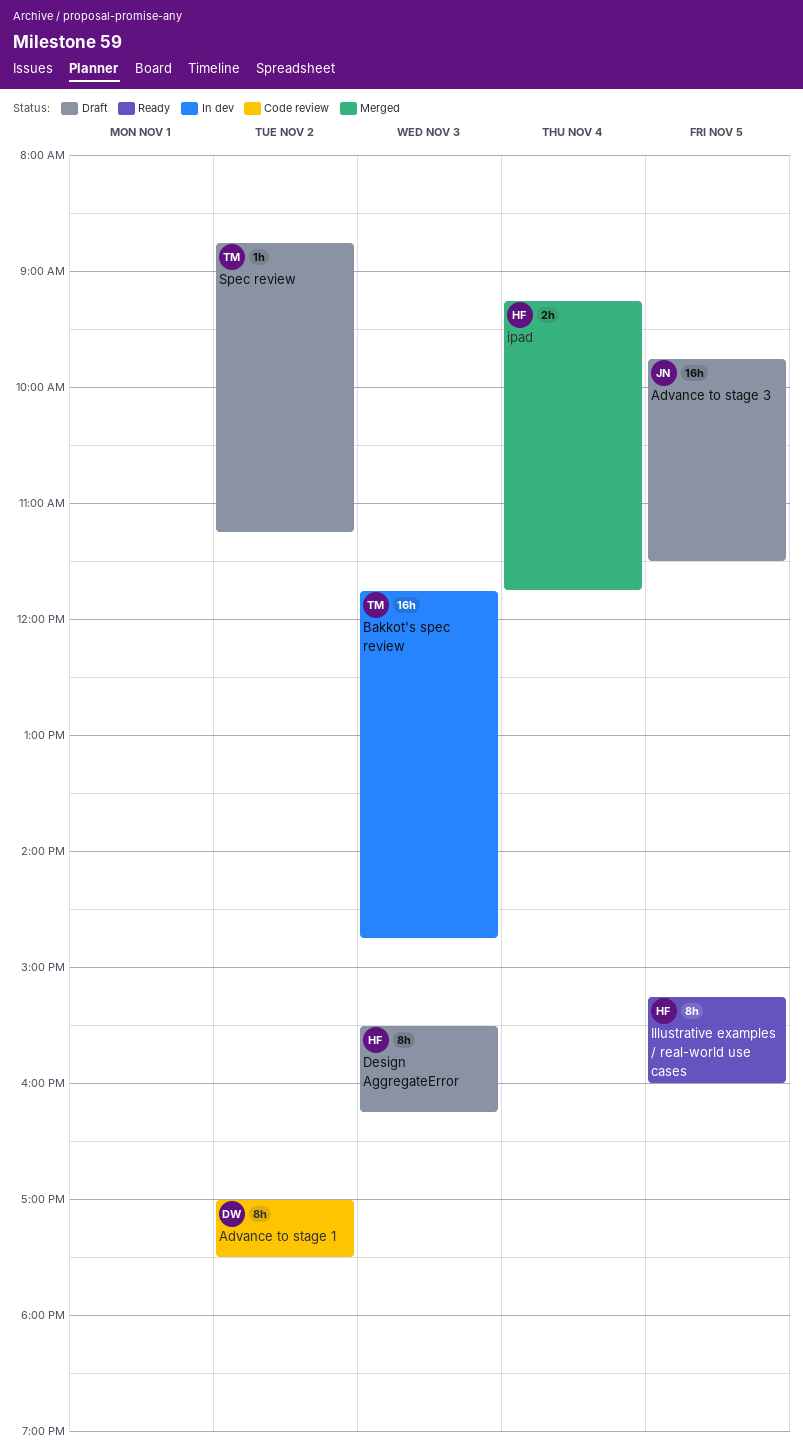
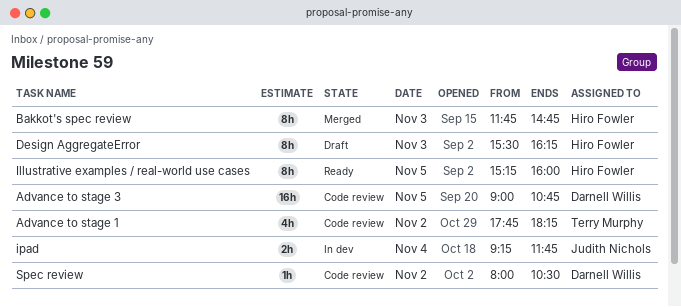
Advance to stage 1, owner: Darnell Willis -> Terry Murphy
Advance to stage 1, estimate: 8h -> 4h
Advance to stage 1, begins: 17:00 -> 17:45
Advance to stage 1, ends: 17:30 -> 18:15
Advance to stage 3, status: Draft -> Code review
Advance to stage 3, owner: Judith Nichols -> Darnell Willis
Advance to stage 3, begins: 09:45 -> 09:00
Advance to stage 3, ends: 11:30 -> 10:45
Bakkot's spec review, status: In dev -> Merged
Bakkot's spec review, owner: Terry Murphy -> Hiro Fowler
Bakkot's spec review, estimate: 16h -> 8h
ipad, status: Merged -> In dev
ipad, owner: Hiro Fowler -> Judith Nichols
Spec review, status: Draft -> Code review
Spec review, owner: Terry Murphy -> Darnell Willis
Spec review, begins: 08:45 -> 08:00
Spec review, ends: 11:15 -> 10:30

